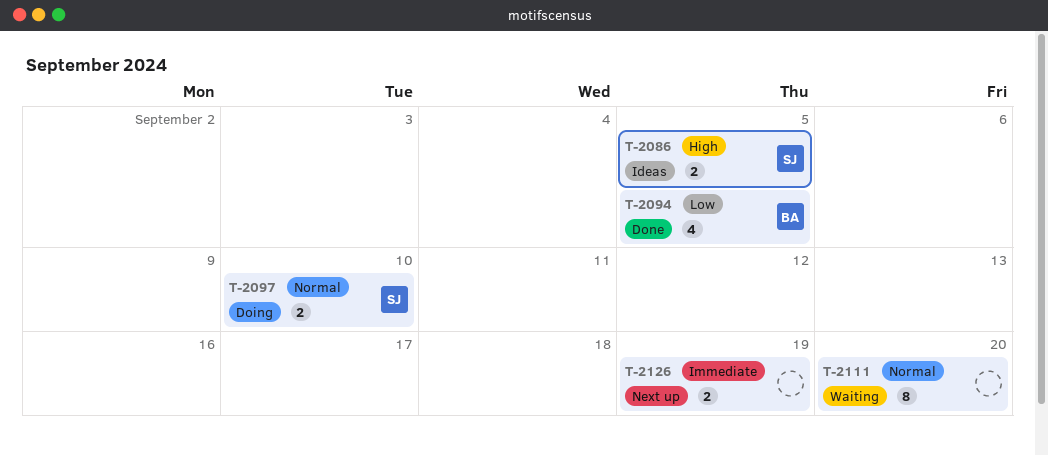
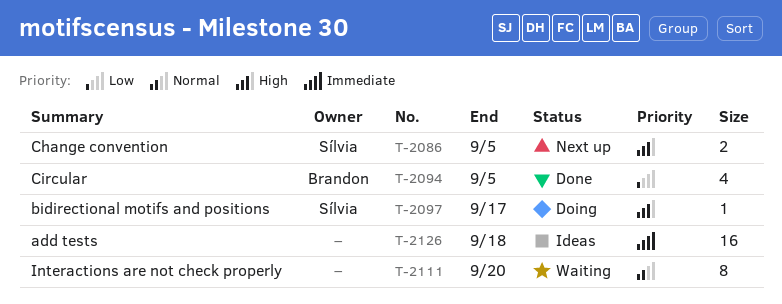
T-2086, status: Ideas -> Next up
T-2097, priority: Normal -> High
T-2097, estimate: 2 -> 1
T-2097, due: Sep 10 -> Sep 17
T-2126, status: Next up -> Ideas
T-2126, estimate: 2 -> 16
T-2126, due: Sep 19 -> Sep 18

